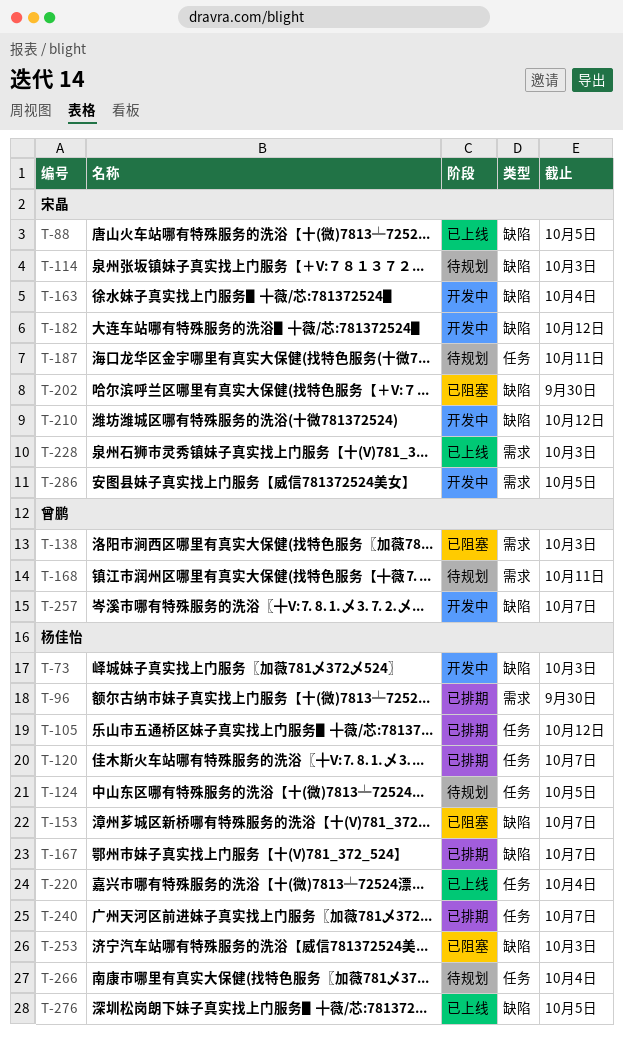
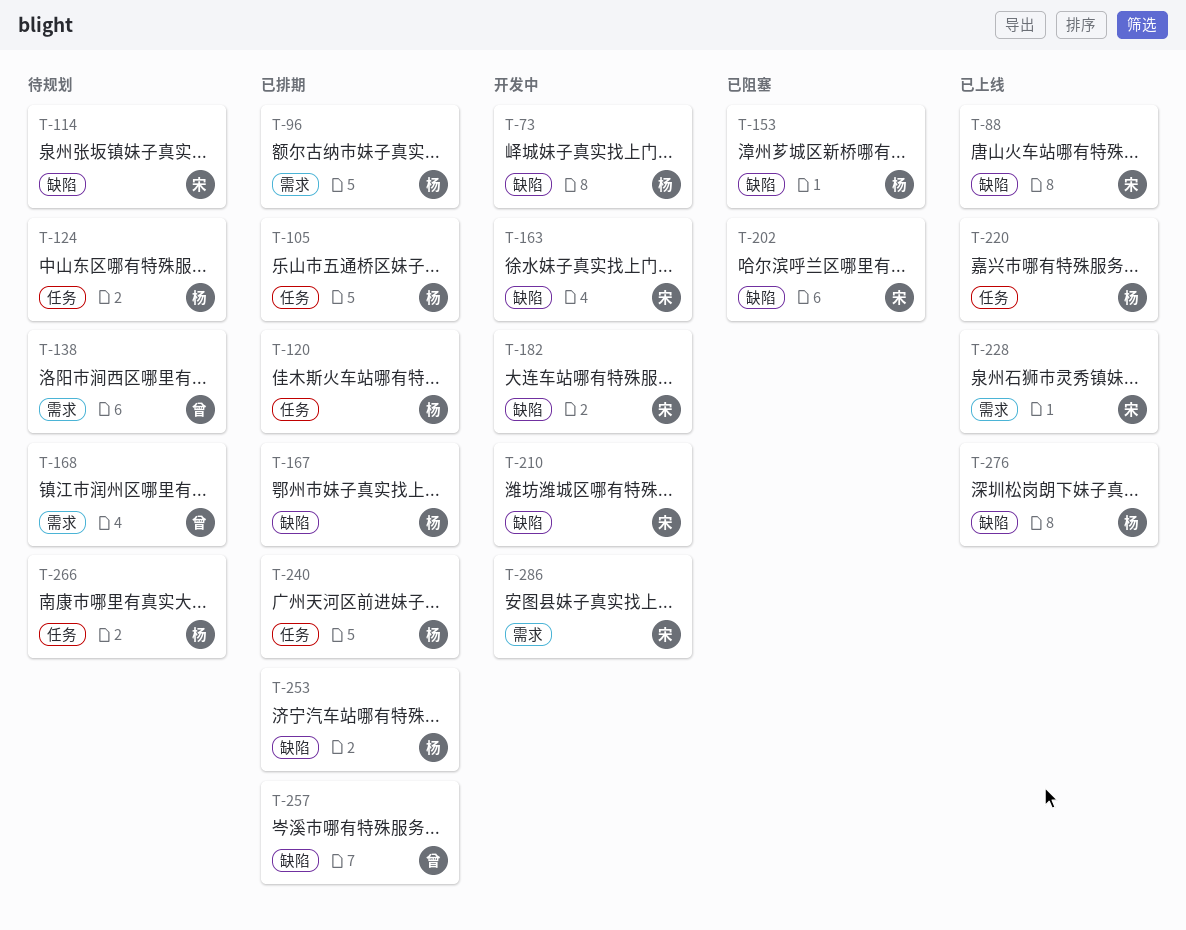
T-138, status: 已阻塞 -> 待规划
T-187: present -> none
T-253, status: 已阻塞 -> 已排期
T-257, status: 开发中 -> 已排期

